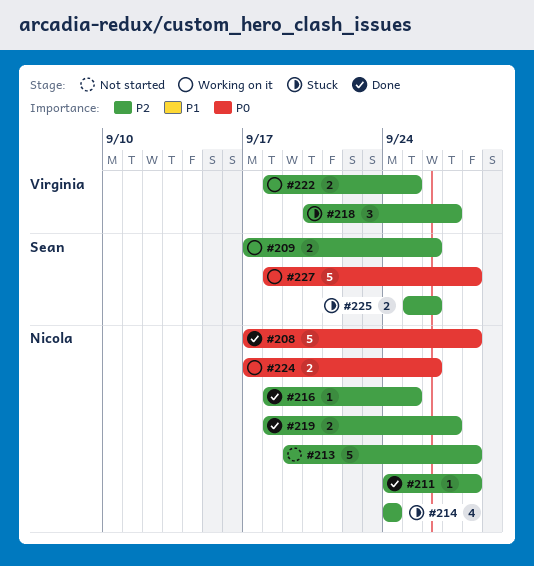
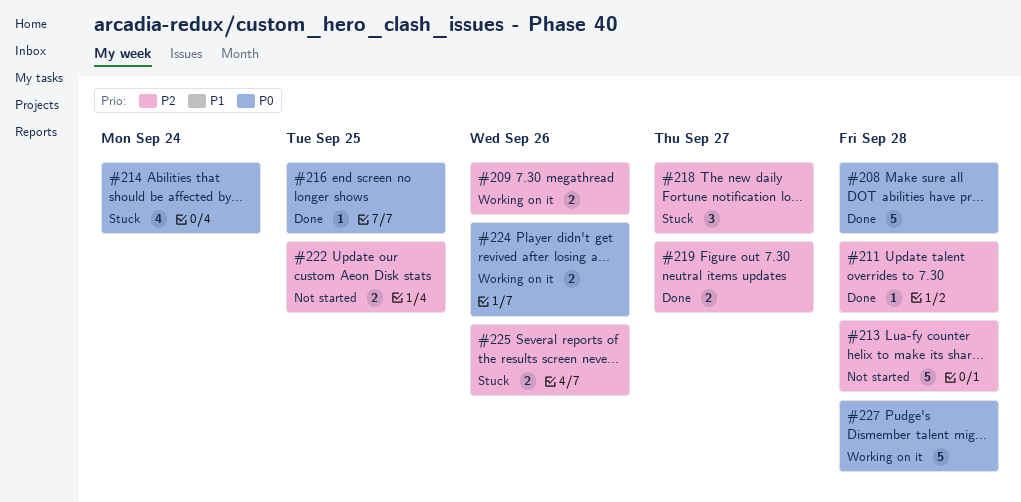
#214, priority: P2 -> P0
#216, priority: P2 -> P0
#222, status: Working on it -> Not started

